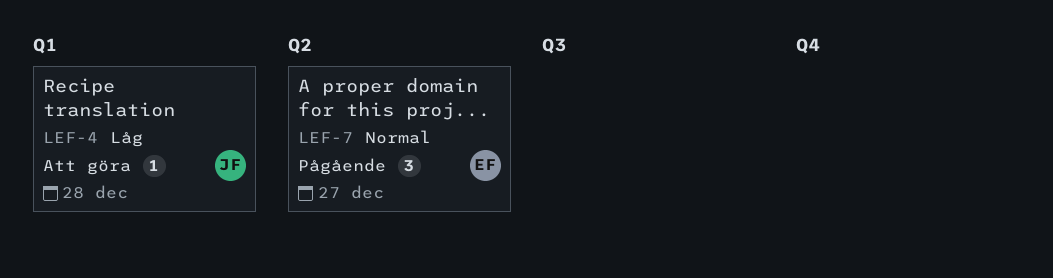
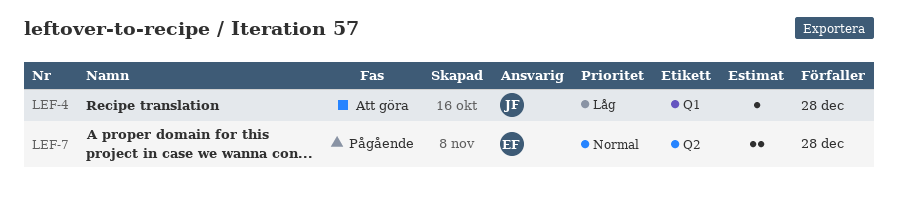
LEF-7, estimate: 3 -> 2
LEF-7, due: Dec 27 -> Dec 28

